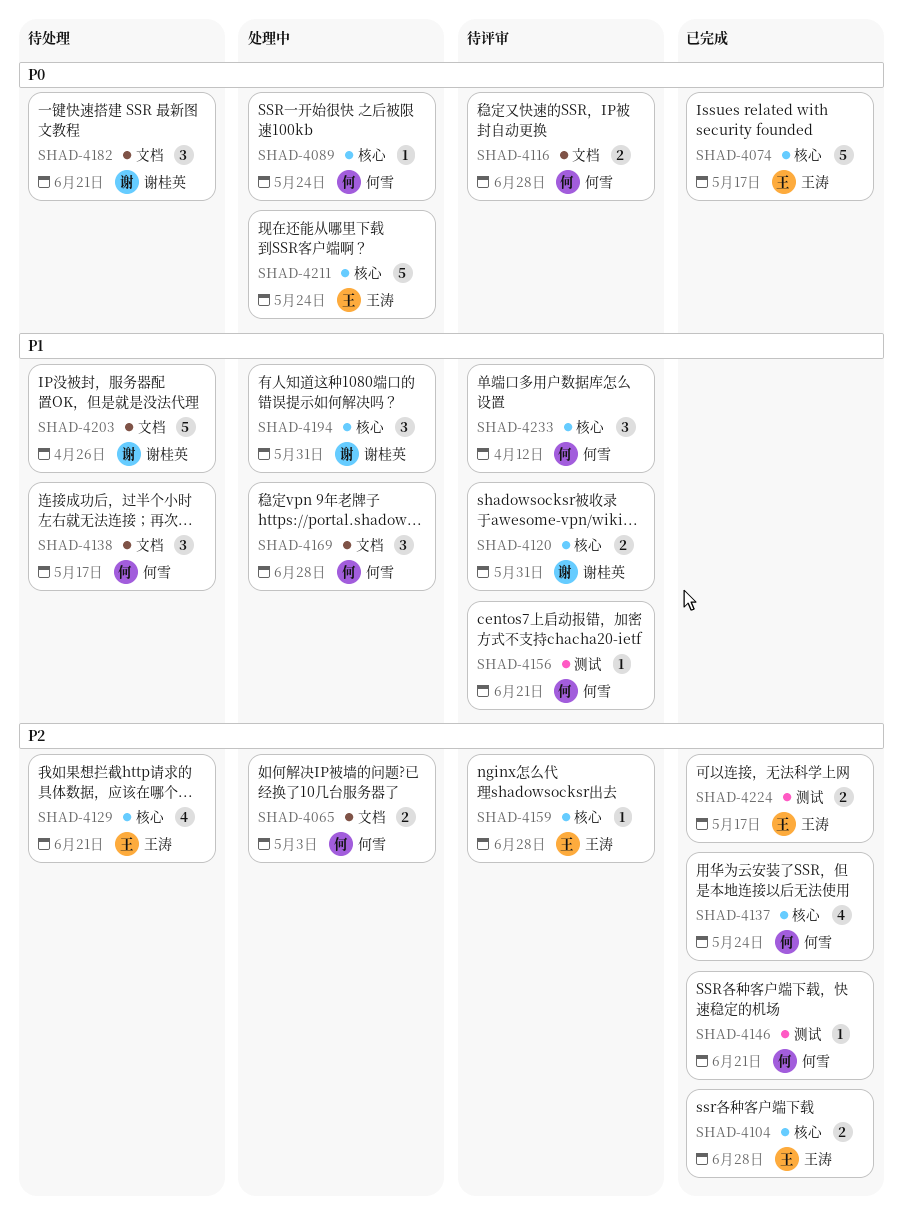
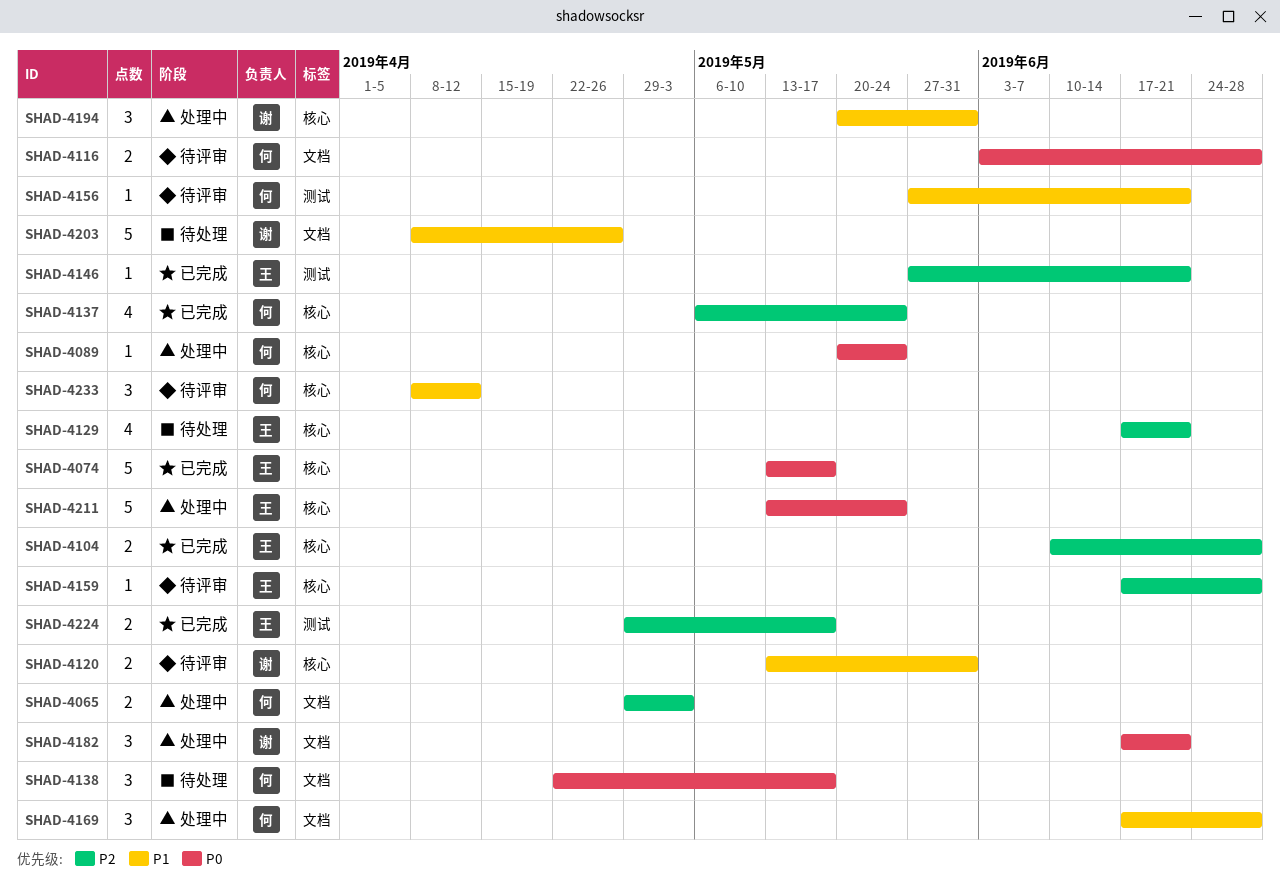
SHAD-4138, priority: P1 -> P0
SHAD-4146, owner: 何雪 -> 王涛
SHAD-4182, status: 待处理 -> 处理中

